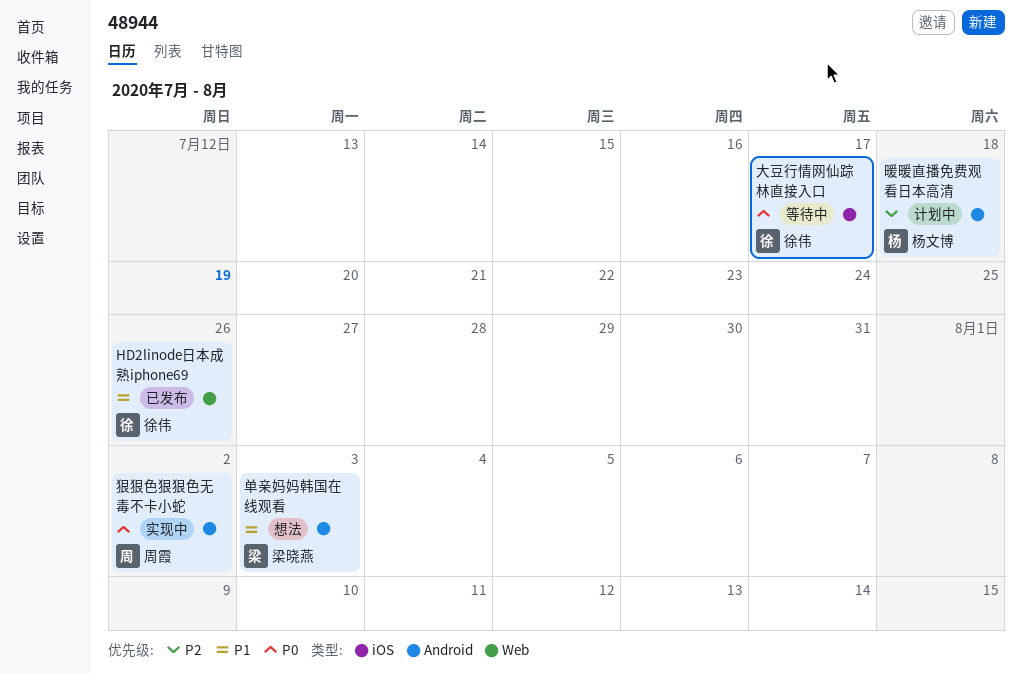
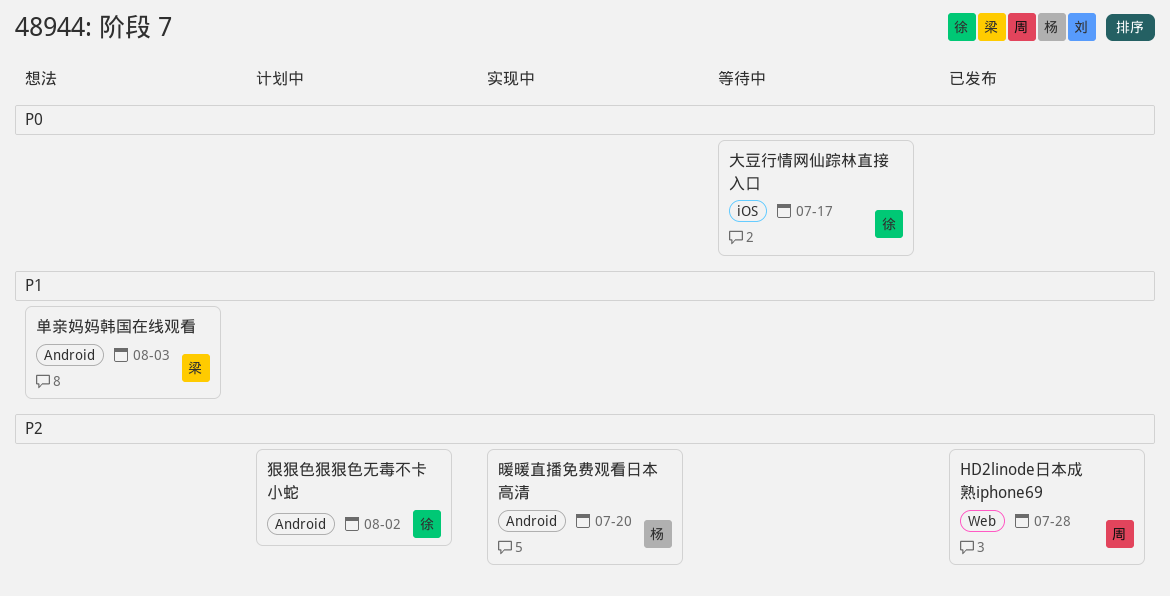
HD2linode日本成熟iphone69, owner: 徐伟 -> 周霞
HD2linode日本成熟iphone69, priority: P1 -> P2
HD2linode日本成熟iphone69, due: Jul 26 -> Jul 28
暖暖直播免费观看日本高清, status: 计划中 -> 实现中
暖暖直播免费观看日本高清, due: Jul 18 -> Jul 20
狠狠色狠狠色无毒不卡小蛇, status: 实现中 -> 计划中
狠狠色狠狠色无毒不卡小蛇, owner: 周霞 -> 徐伟
狠狠色狠狠色无毒不卡小蛇, priority: P0 -> P2

